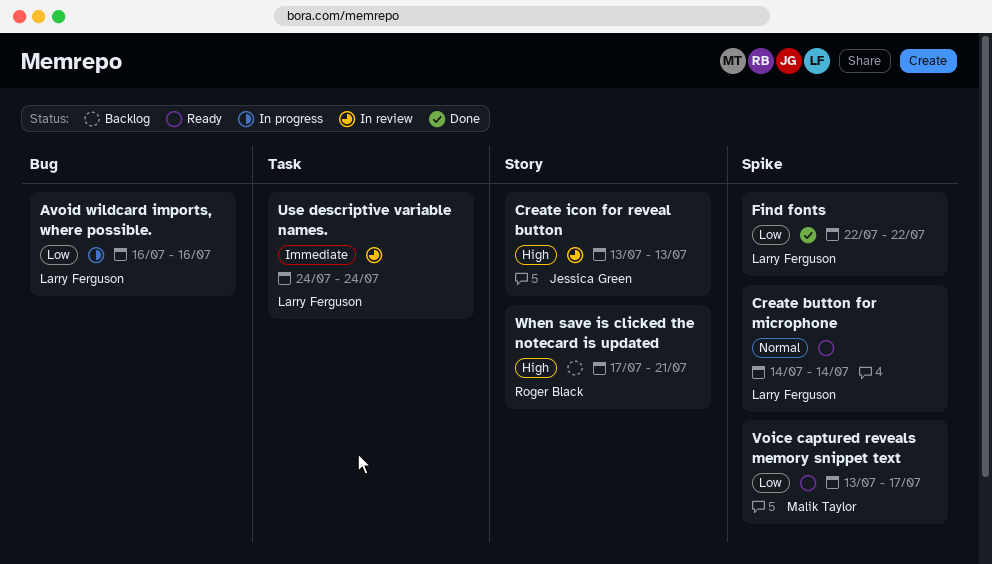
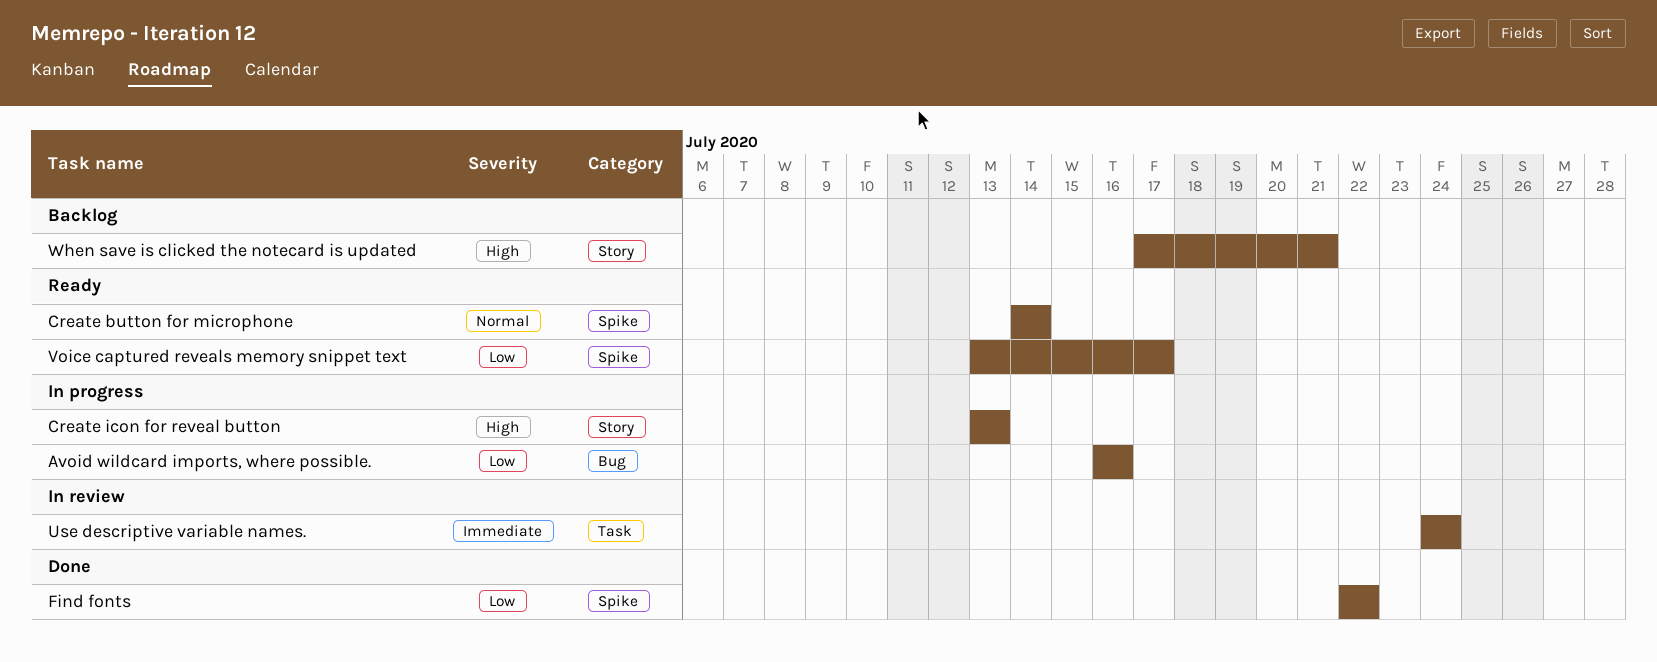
Create icon for reveal button, status: In review -> In progress

